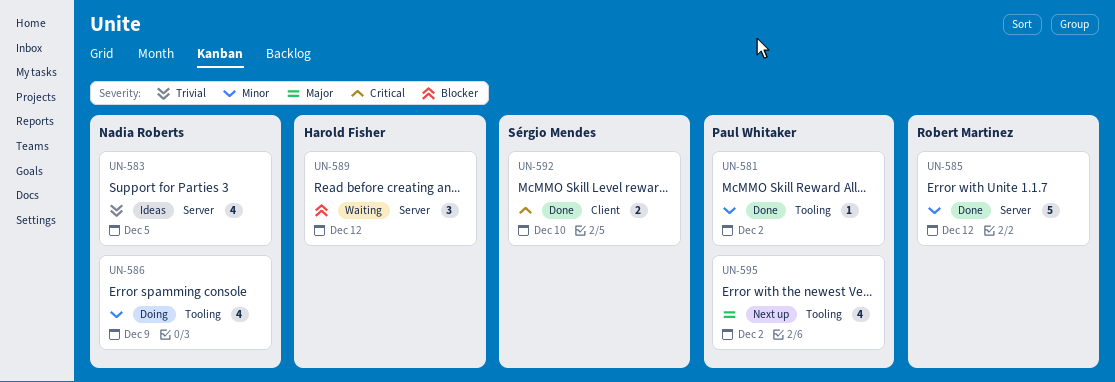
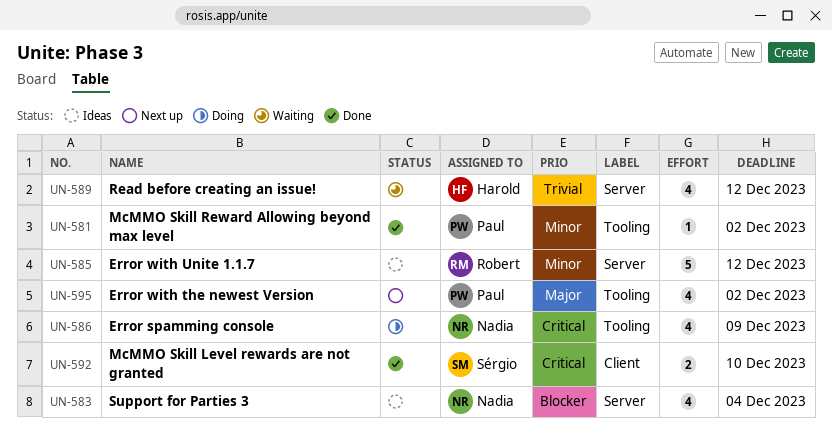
UN-583, priority: Trivial -> Blocker
UN-583, due: Dec 5 -> Dec 4
UN-585, status: Done -> Ideas
UN-586, priority: Minor -> Critical
UN-589, priority: Blocker -> Trivial
UN-589, estimate: 3 -> 4

